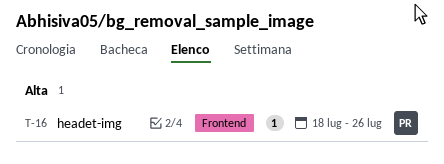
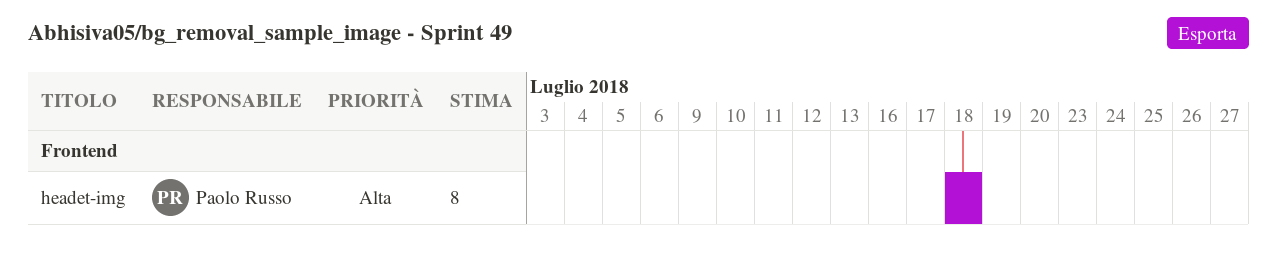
headet-img, estimate: 1 -> 8
headet-img, due: Jul 26 -> Jul 18

